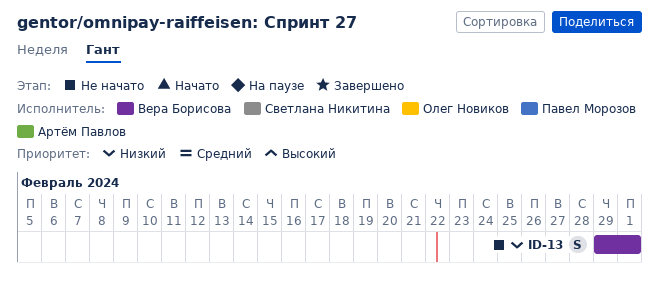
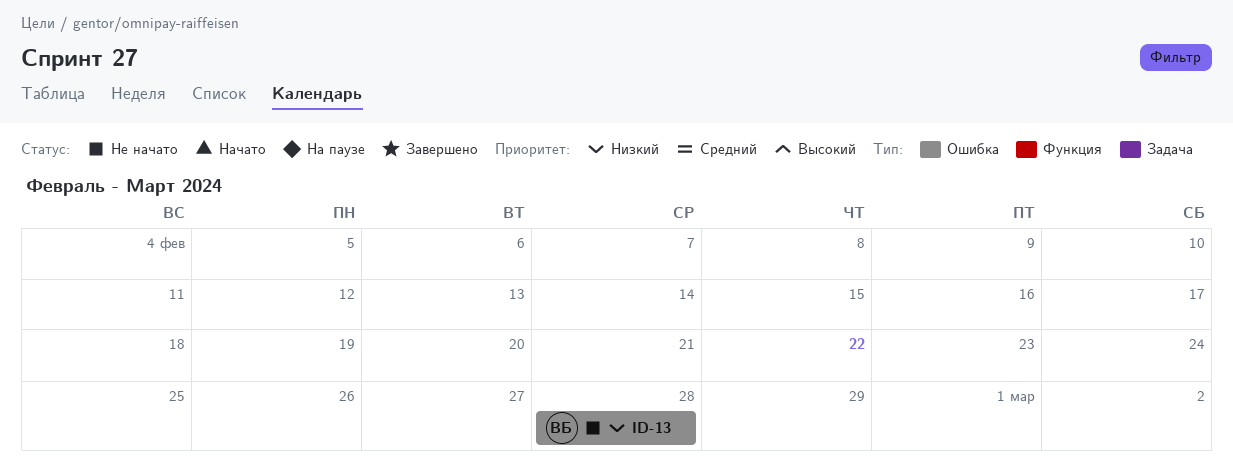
ID-13, start: Feb 29 -> Feb 28
ID-13, due: Mar 1 -> Feb 28

